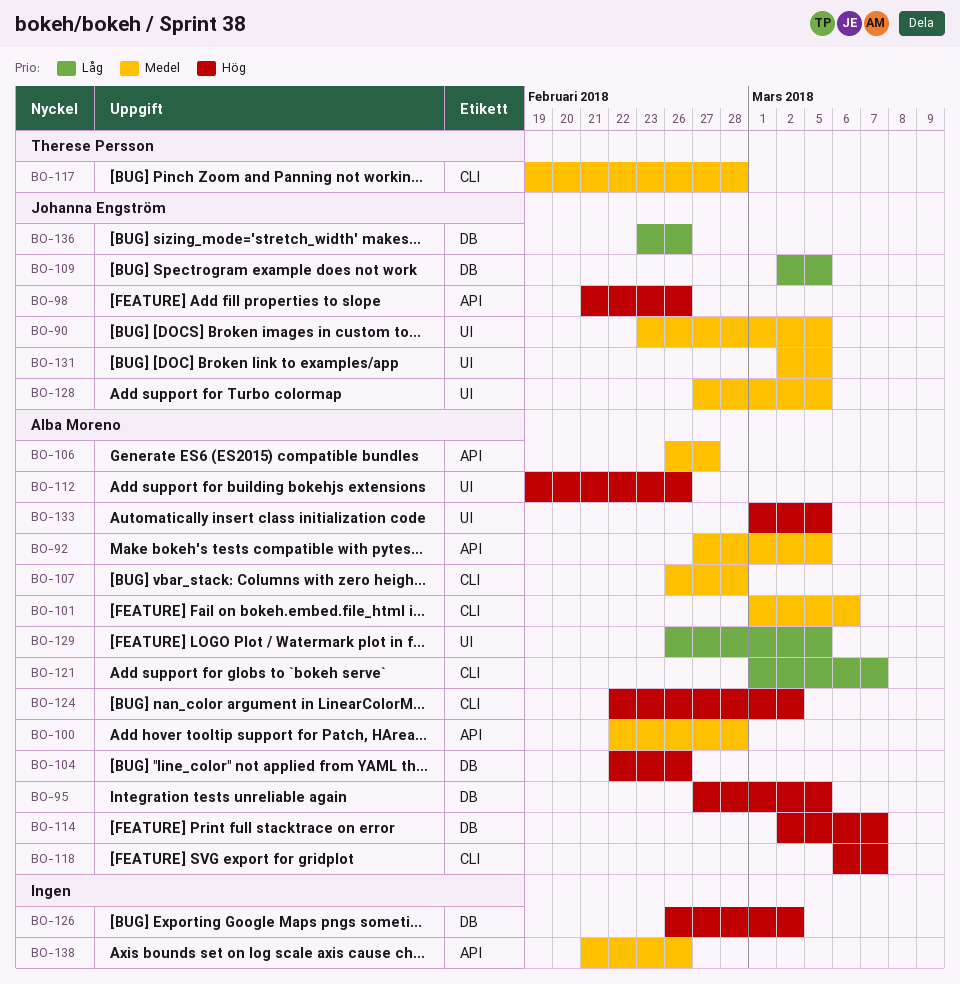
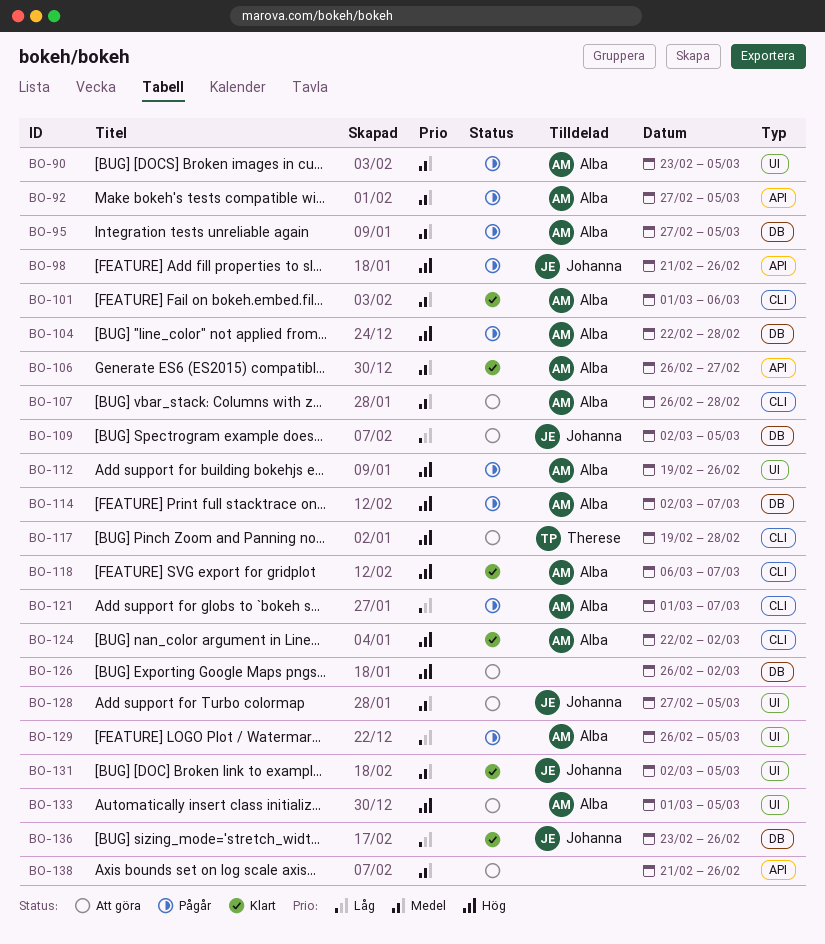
BO-90, owner: Johanna Engström -> Alba Moreno
BO-95, priority: Hög -> Medel
BO-100: present -> none
BO-104, due: Feb 26 -> Feb 28
BO-117, priority: Medel -> Hög

